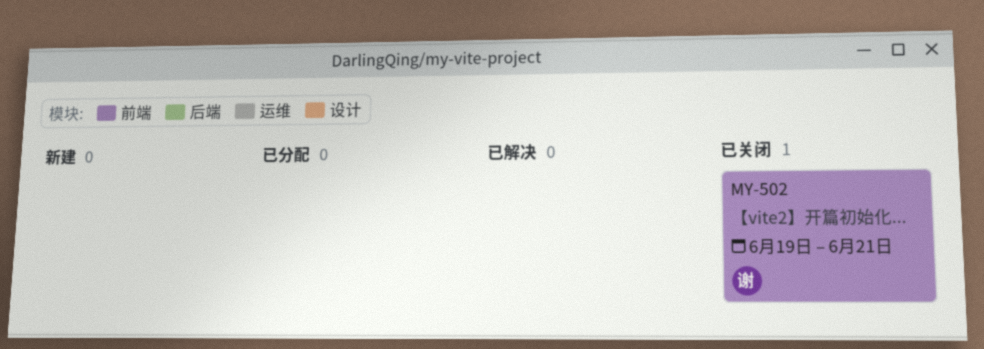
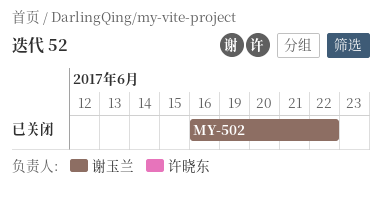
MY-502, start: Jun 19 -> Jun 16
MY-502, due: Jun 21 -> Jun 22

